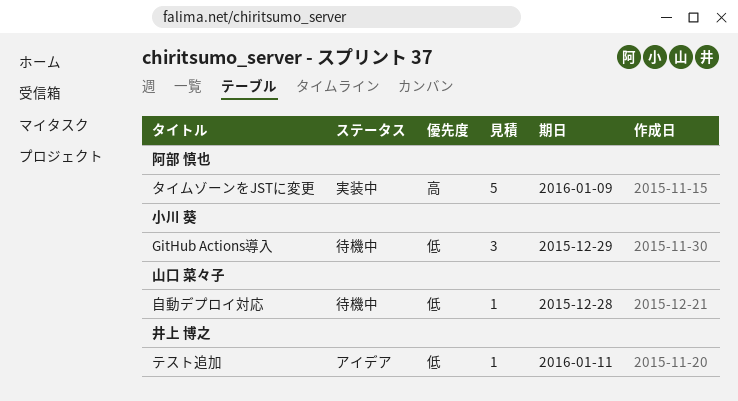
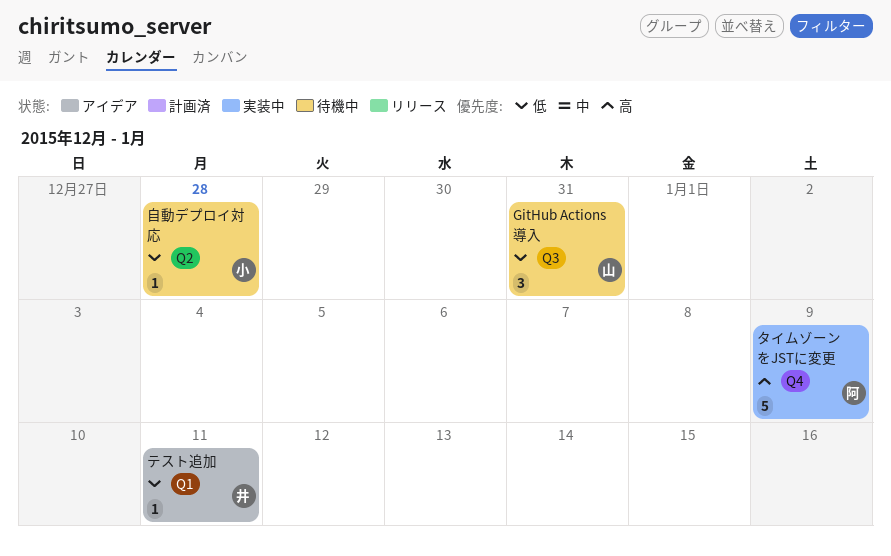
GitHub Actions導入, owner: 小川 葵 -> 山口 菜々子
GitHub Actions導入, due: Dec 29 -> Dec 31
自動デプロイ対応, owner: 山口 菜々子 -> 小川 葵

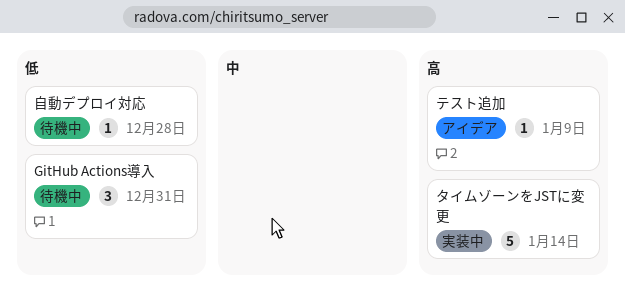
タイムゾーンをJSTに変更, due: Jan 9 -> Jan 14
テスト追加, priority: 低 -> 高
テスト追加, due: Jan 11 -> Jan 9

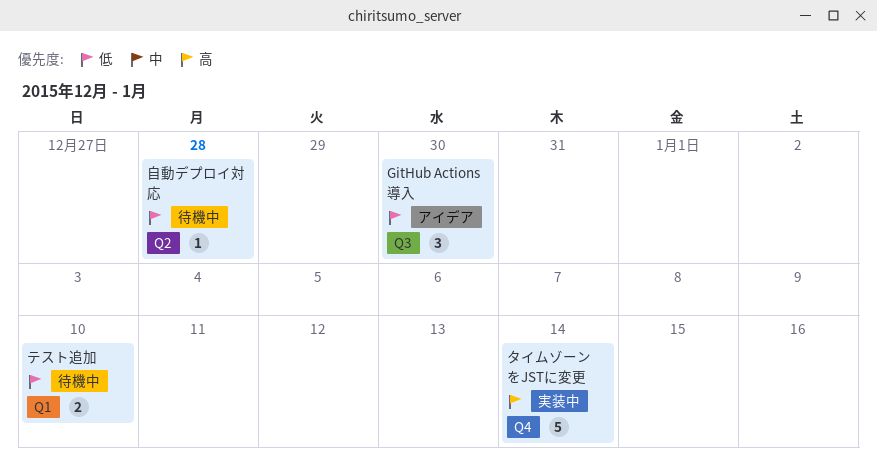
GitHub Actions導入, status: 待機中 -> アイデア
GitHub Actions導入, due: Dec 31 -> Dec 30
テスト追加, status: アイデア -> 待機中
テスト追加, priority: 高 -> 低
テスト追加, estimate: 1 -> 2
テスト追加, due: Jan 9 -> Jan 10

